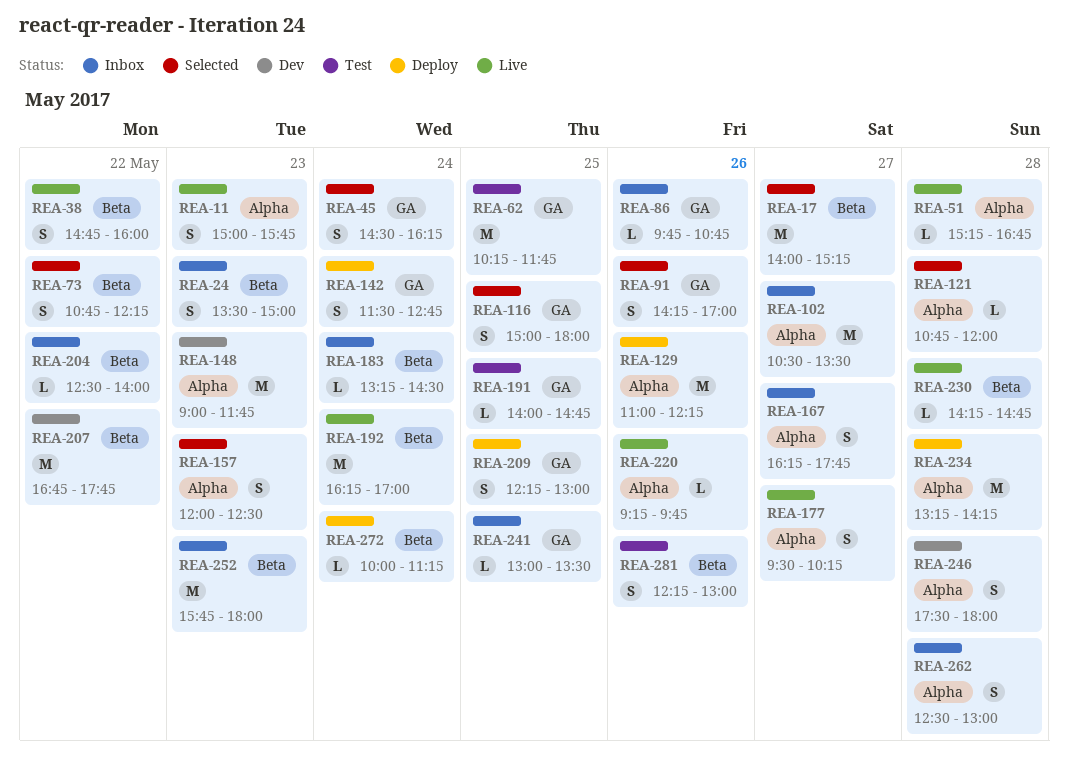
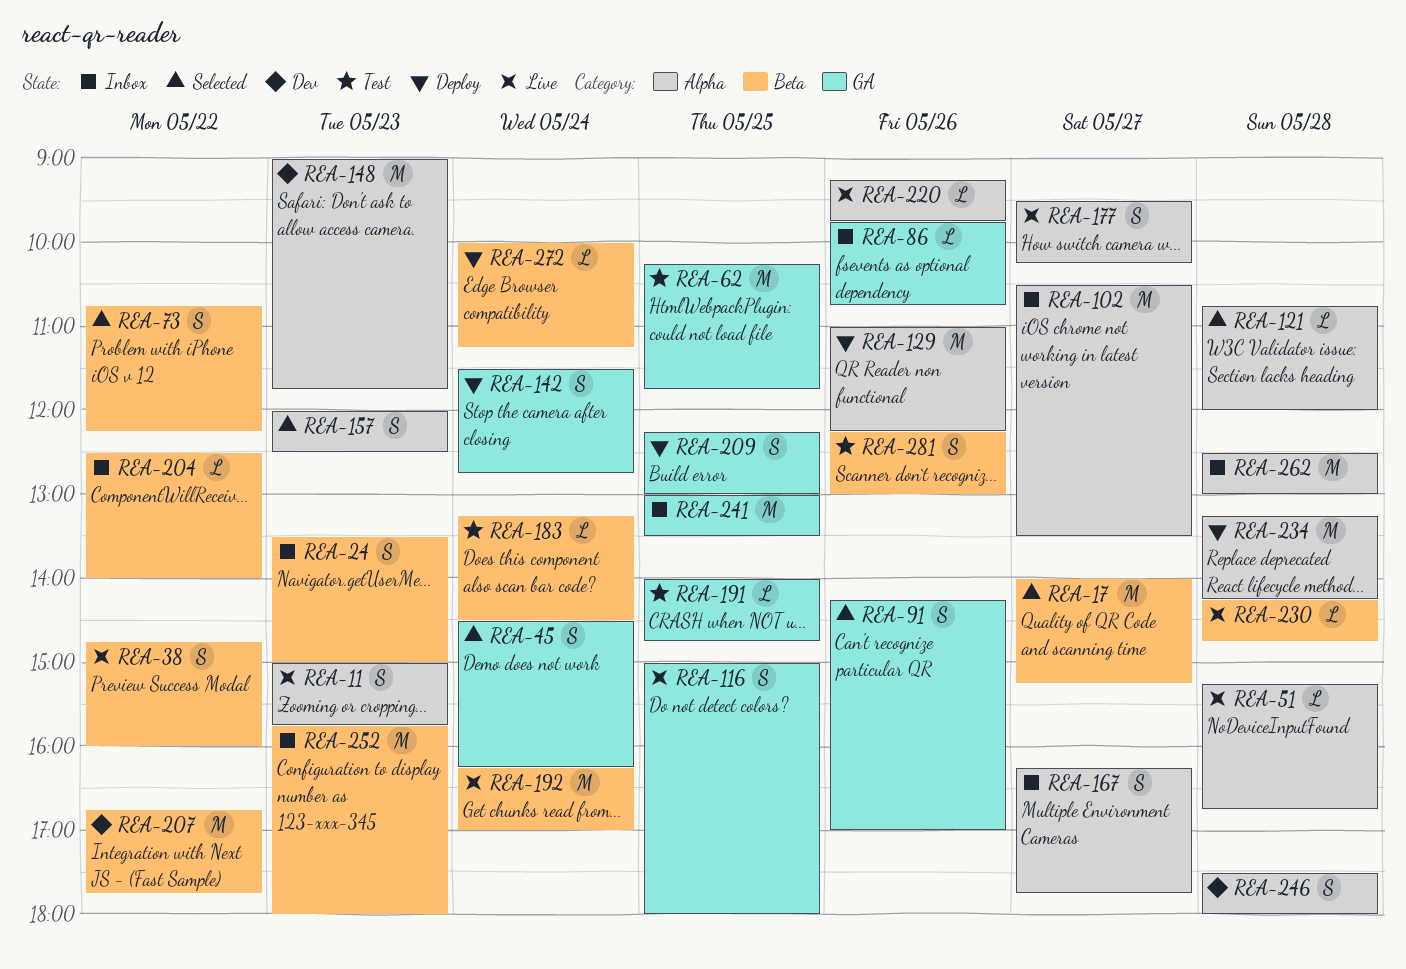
REA-116, status: Selected -> Live
REA-183, status: Inbox -> Test
REA-241, estimate: L -> M
REA-262, estimate: S -> M

